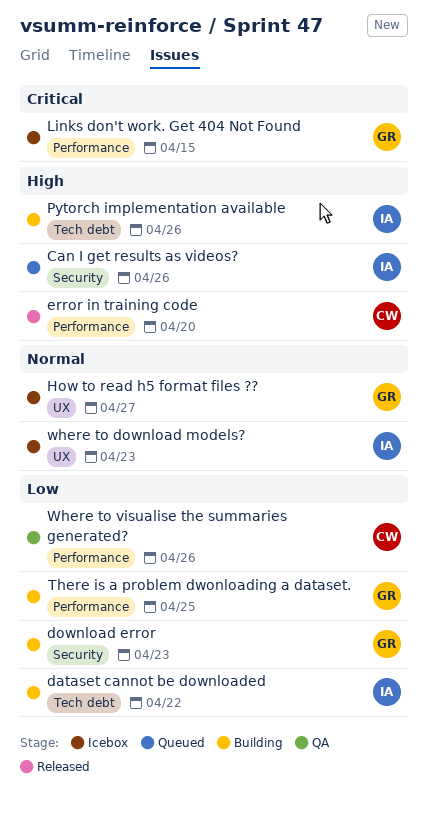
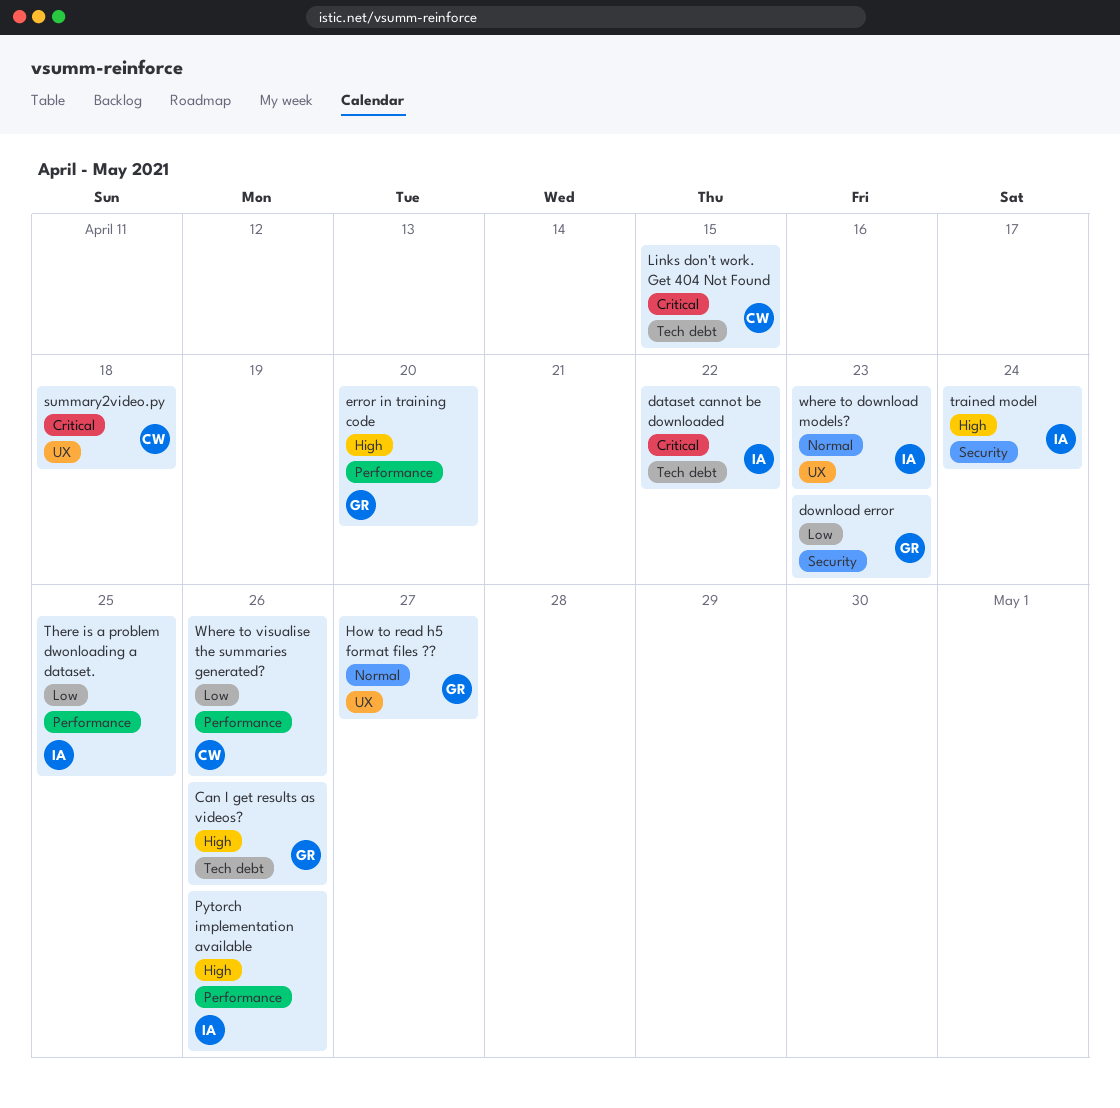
Can I get results as videos?, owner: IA -> GR
Can I get results as videos?, label: Security -> Tech debt
dataset cannot be downloaded, priority: Low -> Critical
error in training code, owner: CW -> GR
Links don't work. Get 404 Not Found, owner: GR -> CW
Links don't work. Get 404 Not Found, label: Performance -> Tech debt
Pytorch implementation available, label: Tech debt -> Performance
summary2video.py: none -> present
There is a problem dwonloading a dataset., owner: GR -> IA
trained model: none -> present

